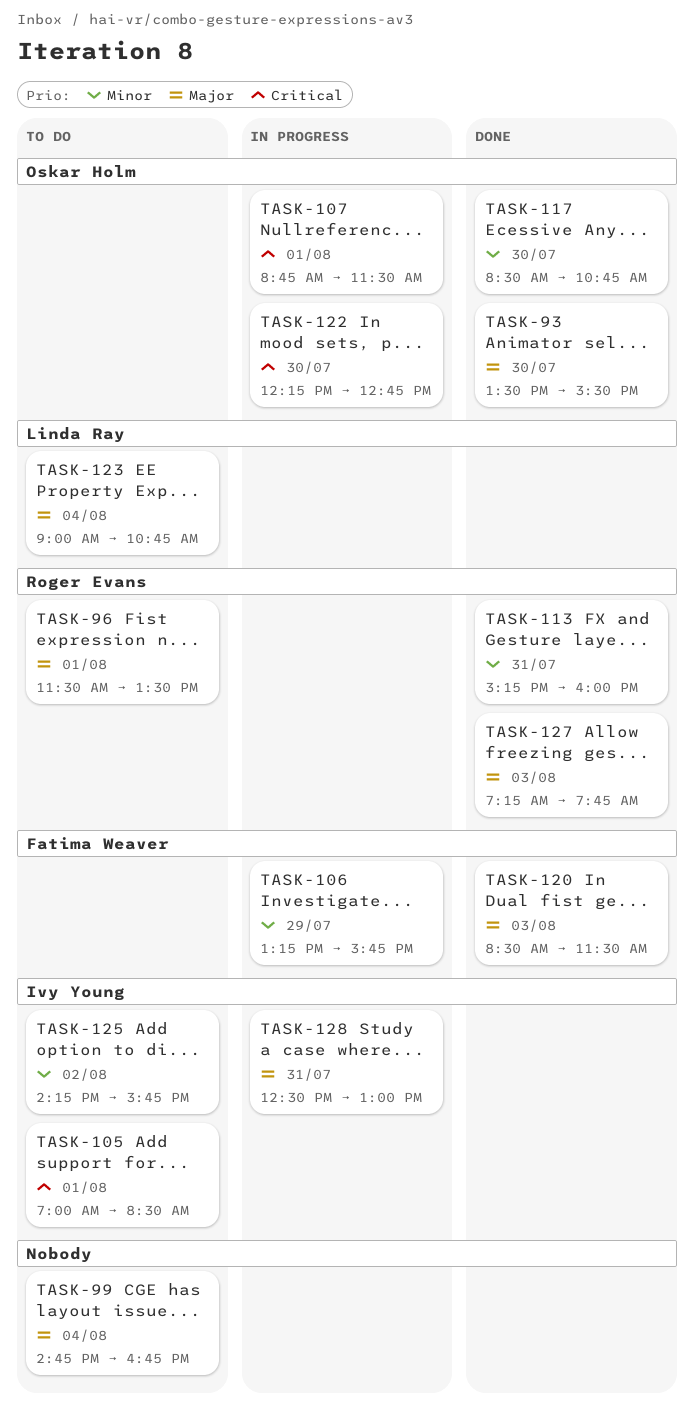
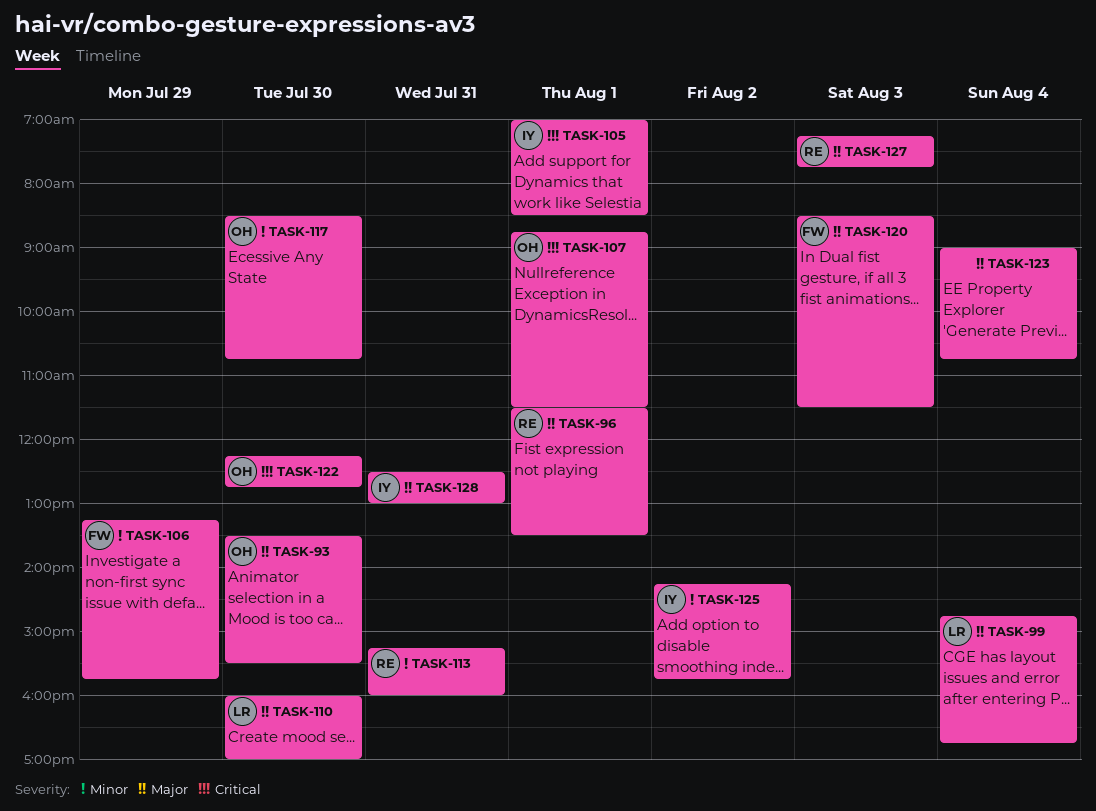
TASK-99, owner: none -> Linda Ray
TASK-110: none -> present
TASK-123, owner: Linda Ray -> none

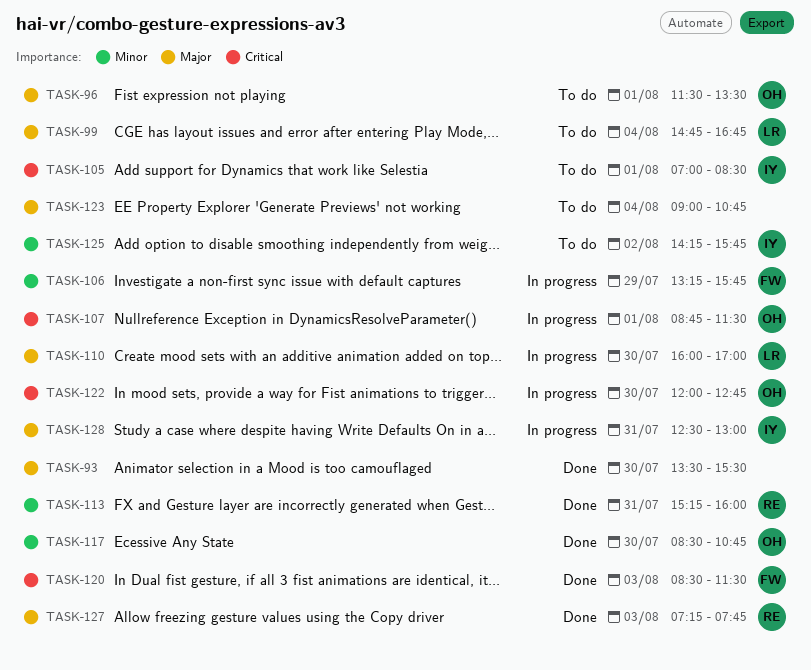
TASK-93, owner: OH -> none
TASK-96, owner: RE -> OH
TASK-120, priority: Major -> Critical
TASK-122, begins: 12:15 -> 12:00

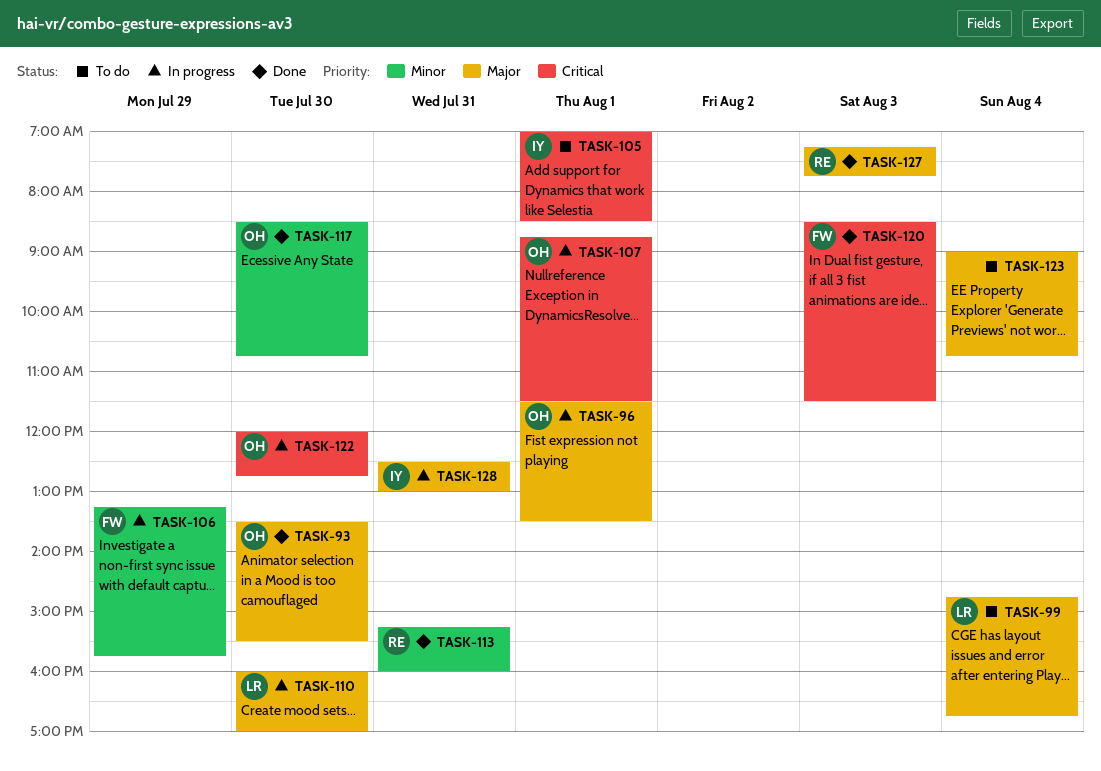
TASK-93, owner: none -> OH
TASK-96, status: To do -> In progress
TASK-125: present -> none

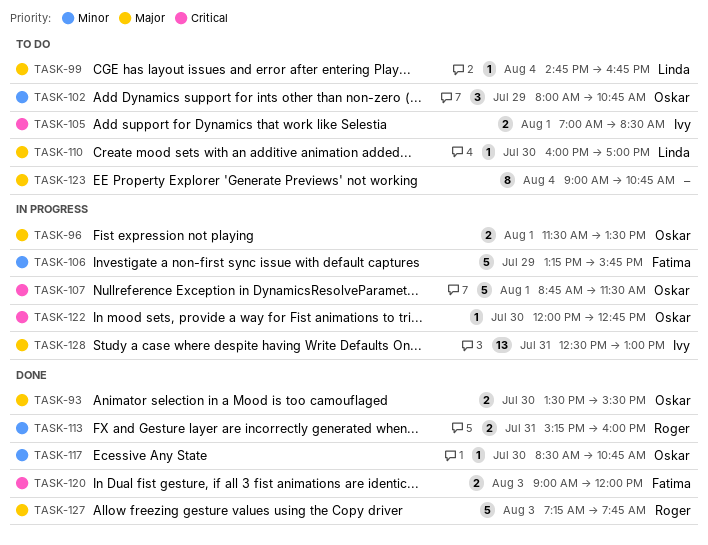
TASK-102: none -> present
TASK-110, status: In progress -> To do
TASK-120, begins: 08:30 -> 09:00
TASK-120, ends: 11:30 -> 12:00

